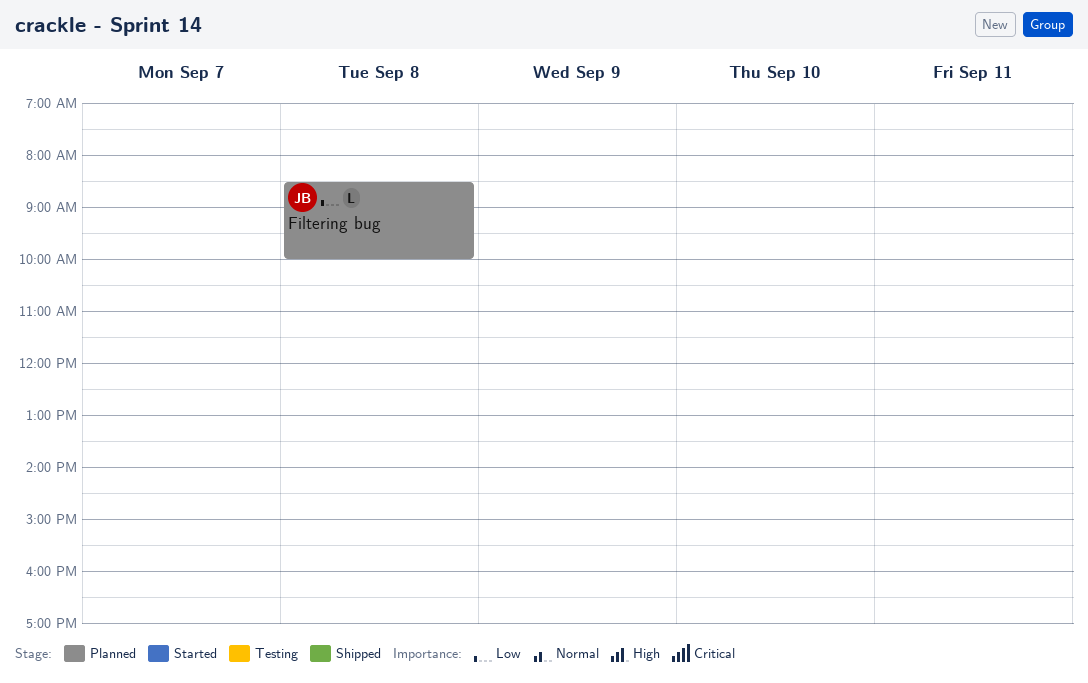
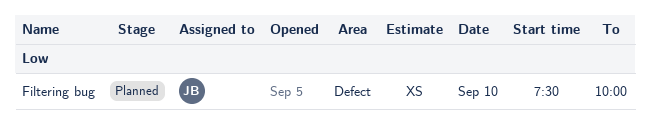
Filtering bug, estimate: L -> XS
Filtering bug, day: Sep 8 -> Sep 10
Filtering bug, begins: 08:30 -> 07:30

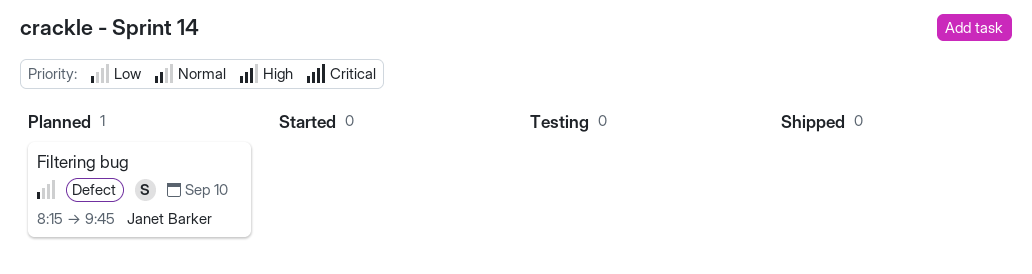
Filtering bug, estimate: XS -> S
Filtering bug, begins: 07:30 -> 08:15
Filtering bug, ends: 10:00 -> 09:45

